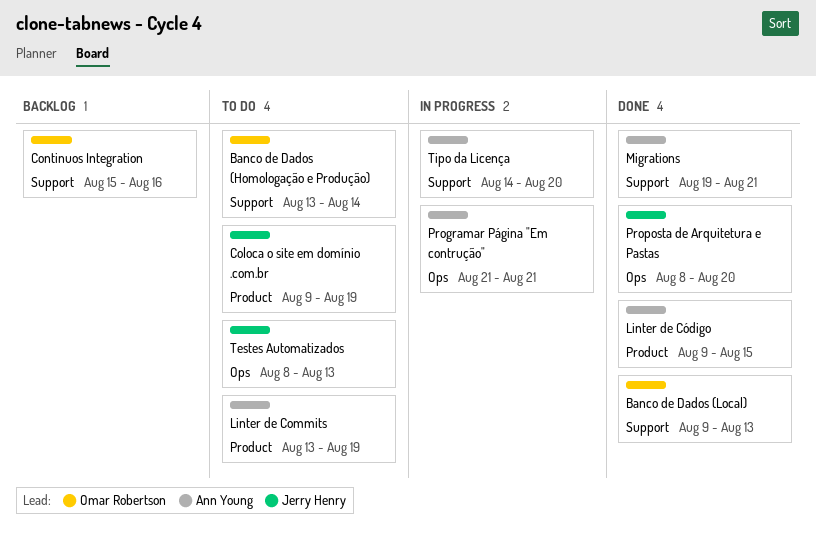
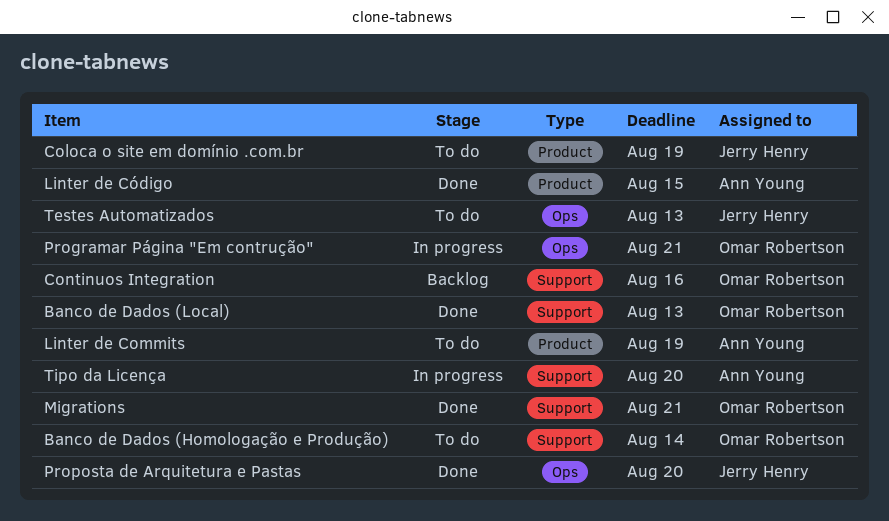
Migrations, owner: Ann Young -> Omar Robertson
Programar Página "Em contrução", owner: Ann Young -> Omar Robertson

